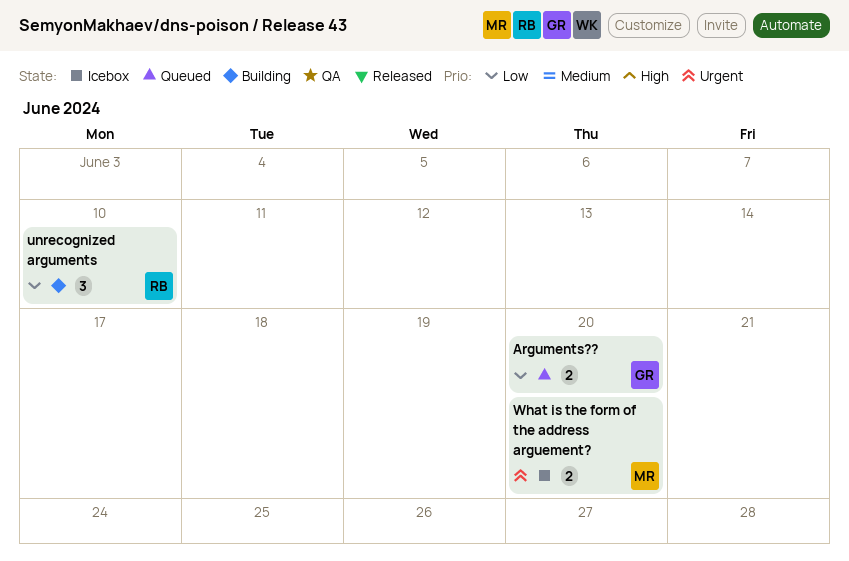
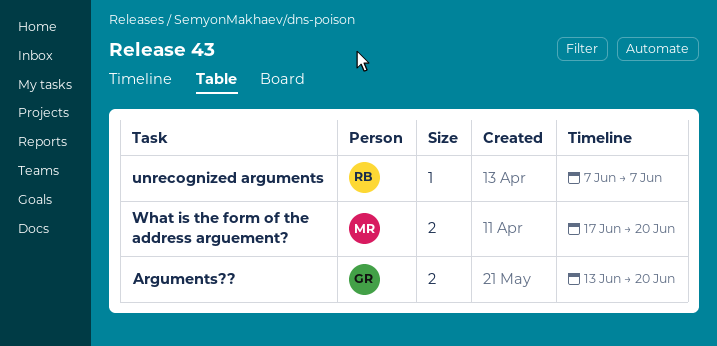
unrecognized arguments, estimate: 3 -> 1
unrecognized arguments, due: Jun 10 -> Jun 7

